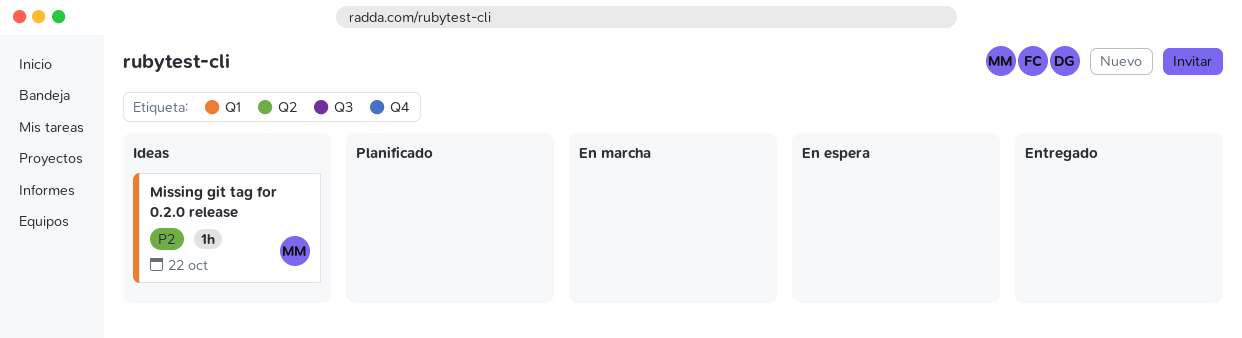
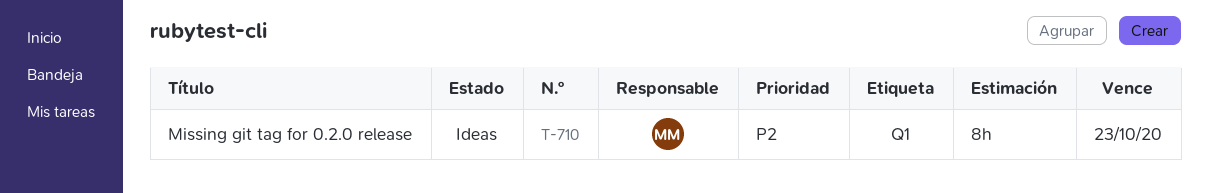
Missing git tag for 0.2.0 release, estimate: 1h -> 8h
Missing git tag for 0.2.0 release, due: Oct 22 -> Oct 23

